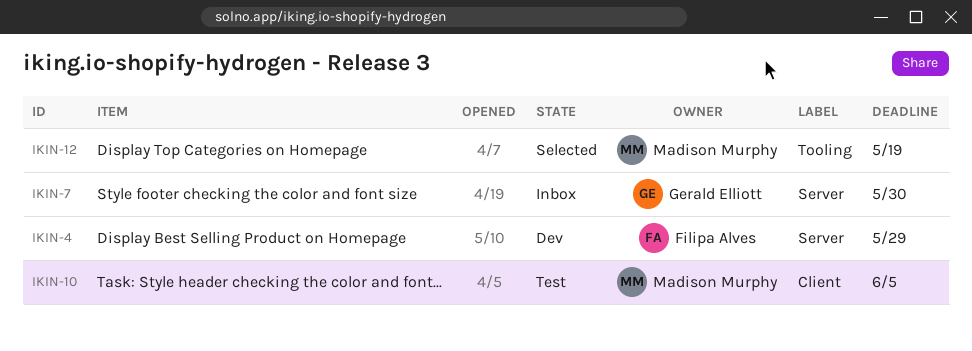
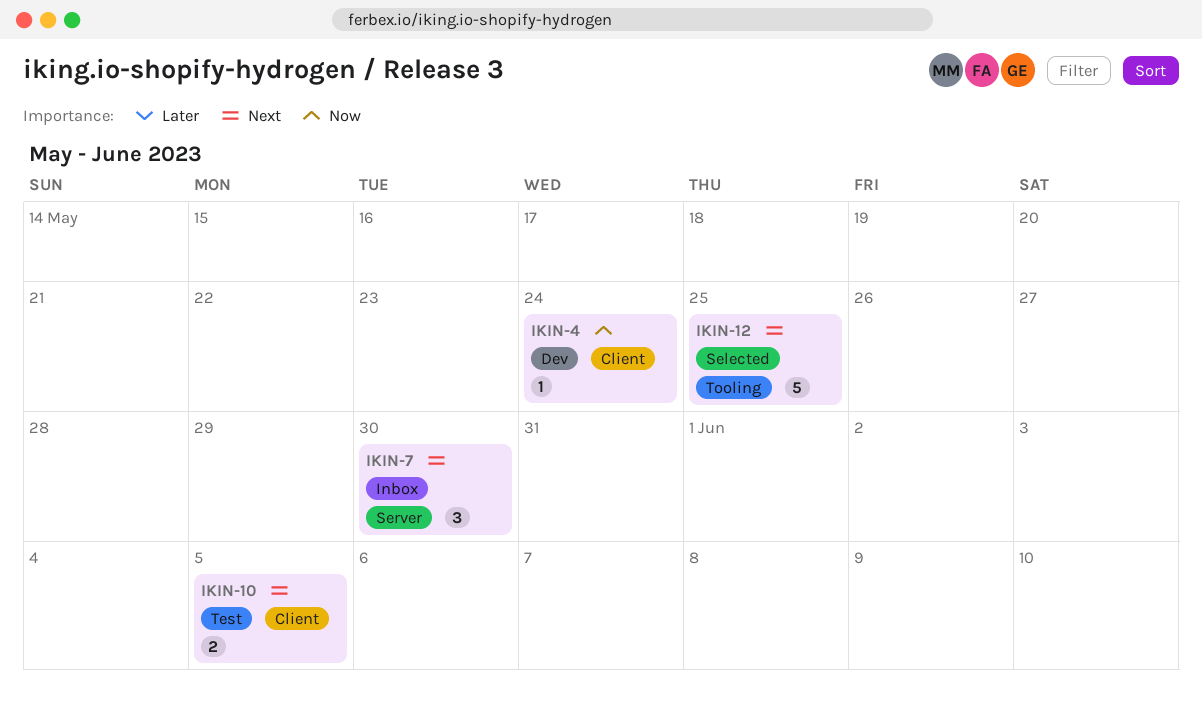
IKIN-4, label: Server -> Client
IKIN-4, due: May 29 -> May 24
IKIN-12, due: May 19 -> May 25

